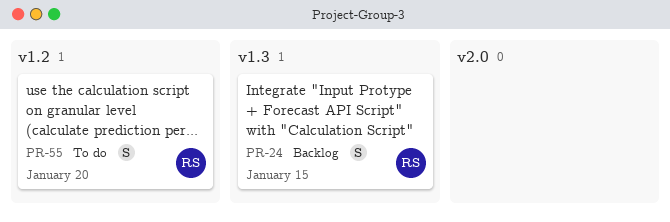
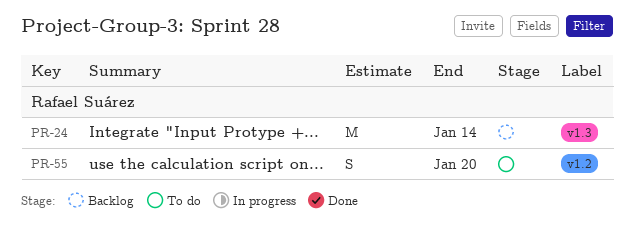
PR-24, estimate: S -> M
PR-24, due: Jan 15 -> Jan 14

